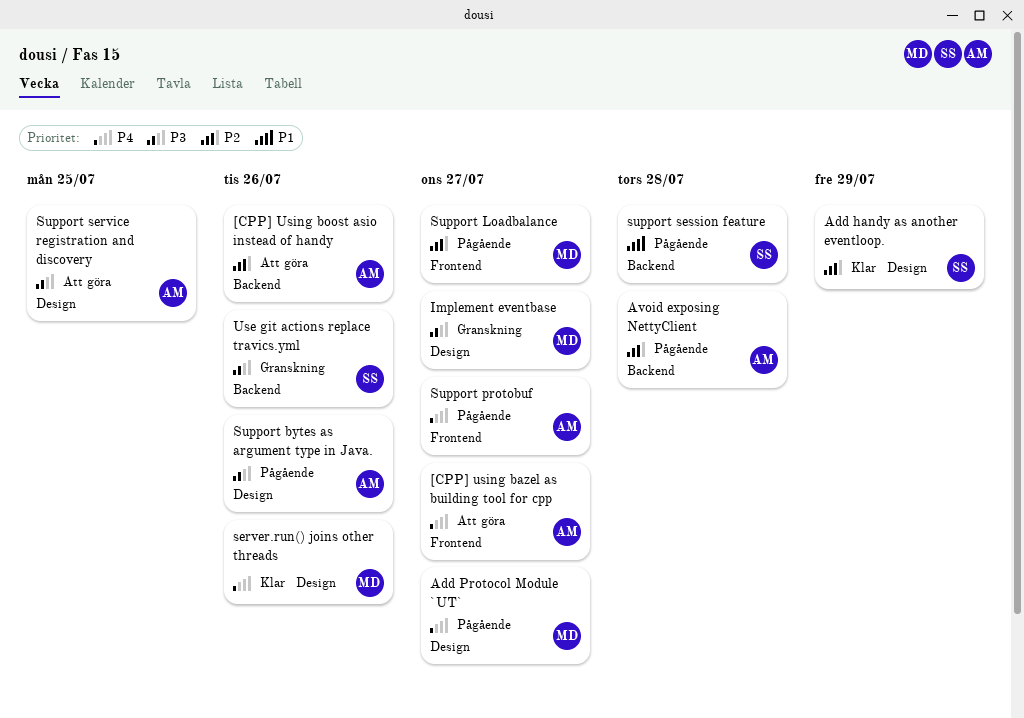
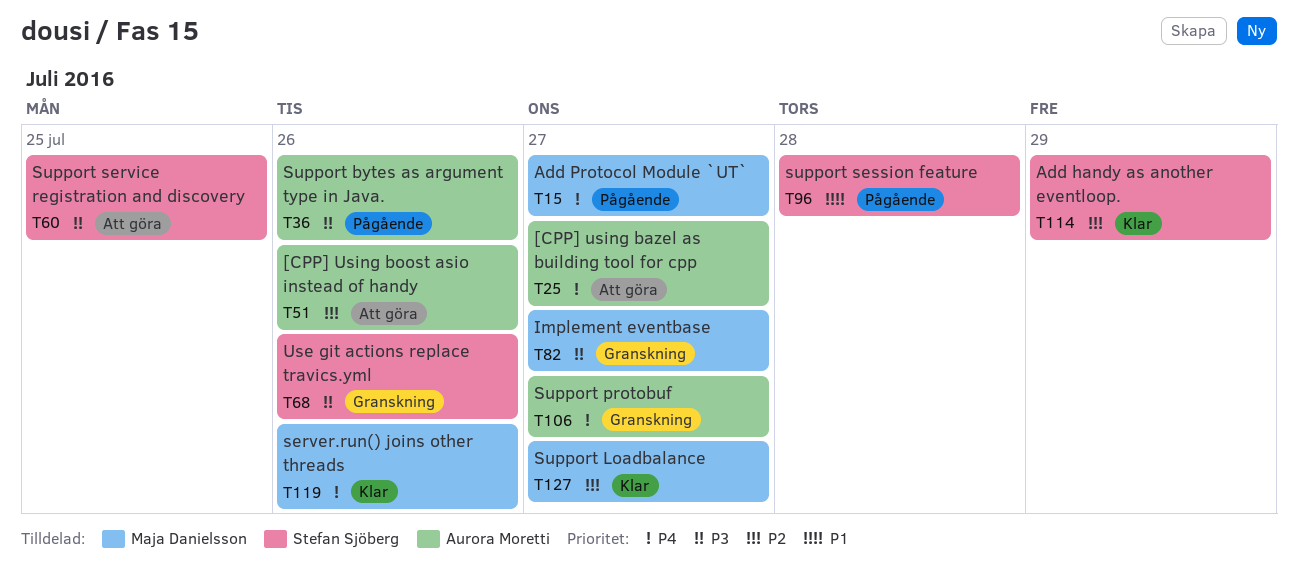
Avoid exposing NettyClient: present -> none
Support Loadbalance, status: Pågående -> Klar
Support protobuf, status: Pågående -> Granskning
Support service registration and discovery, owner: Aurora Moretti -> Stefan Sjöberg

